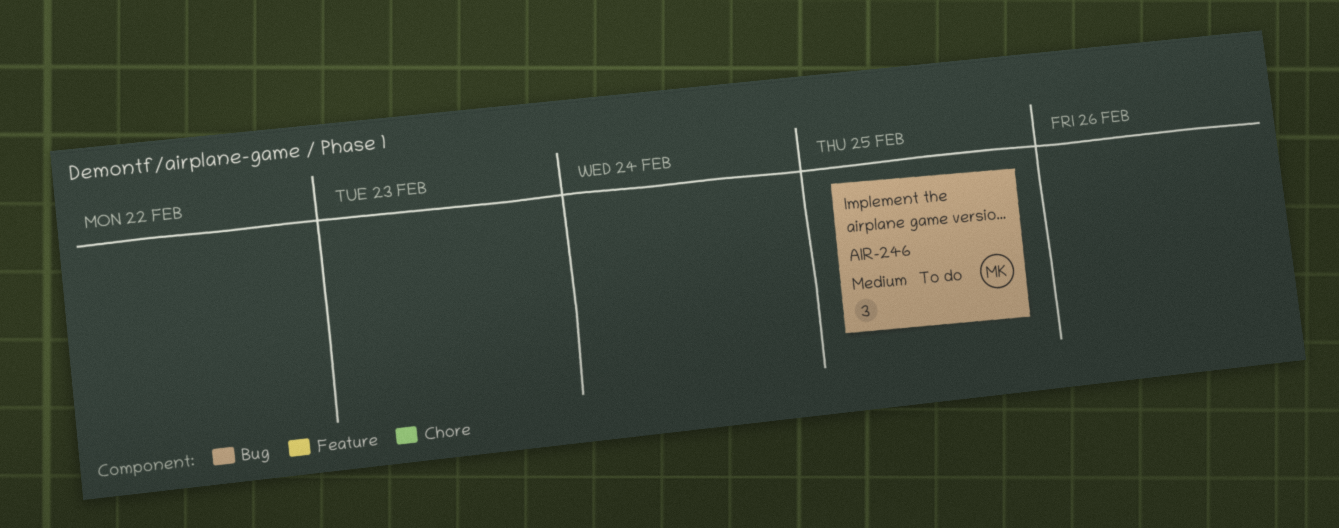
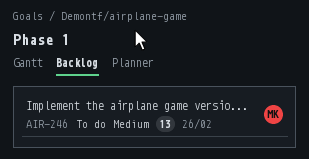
AIR-246, estimate: 3 -> 13
AIR-246, due: Feb 25 -> Feb 26

